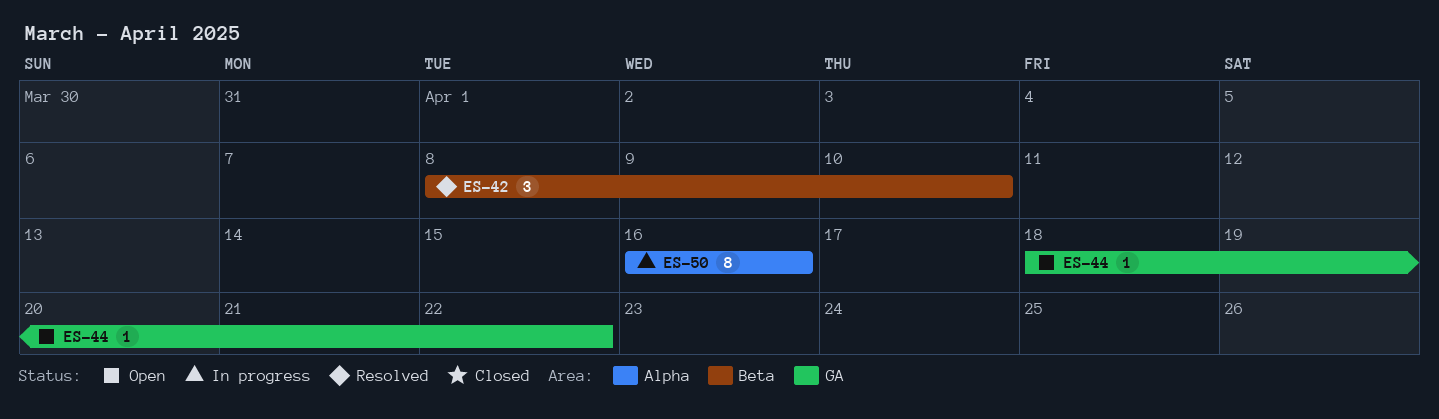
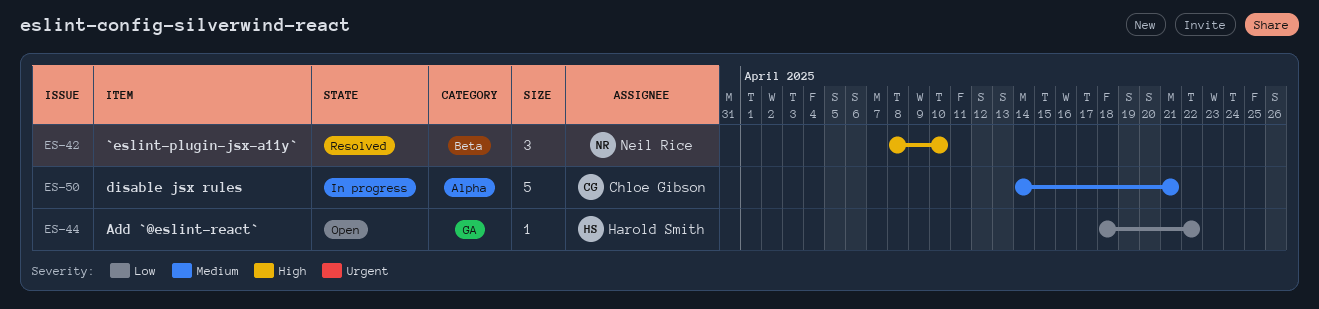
ES-50, estimate: 8 -> 5
ES-50, start: Apr 16 -> Apr 14
ES-50, due: Apr 16 -> Apr 21

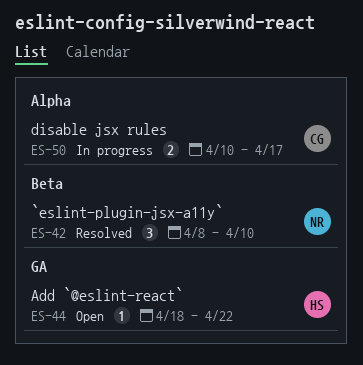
ES-50, estimate: 5 -> 2
ES-50, start: Apr 14 -> Apr 10
ES-50, due: Apr 21 -> Apr 17

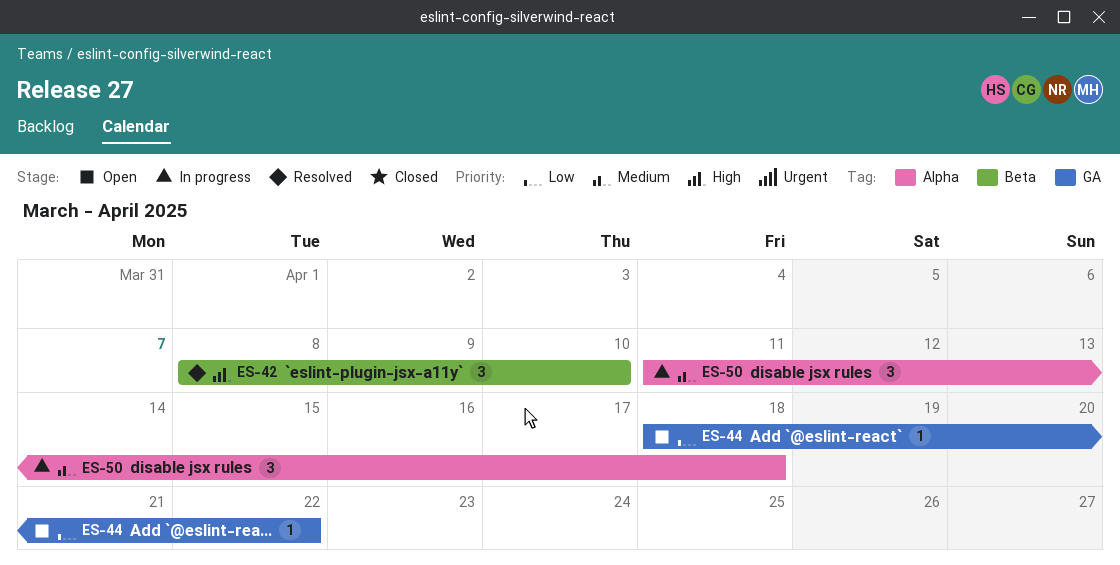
ES-50, estimate: 2 -> 3
ES-50, start: Apr 10 -> Apr 11
ES-50, due: Apr 17 -> Apr 18

